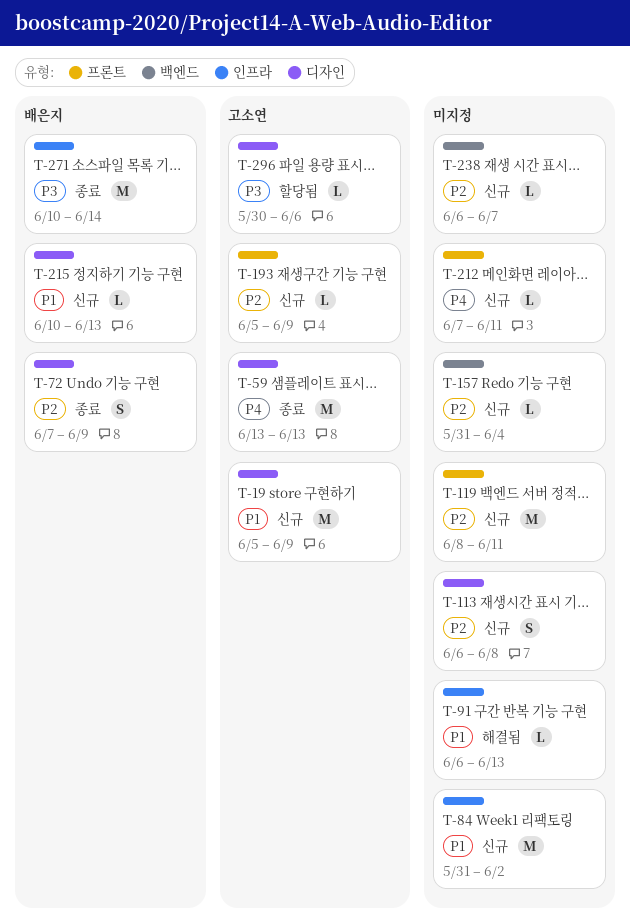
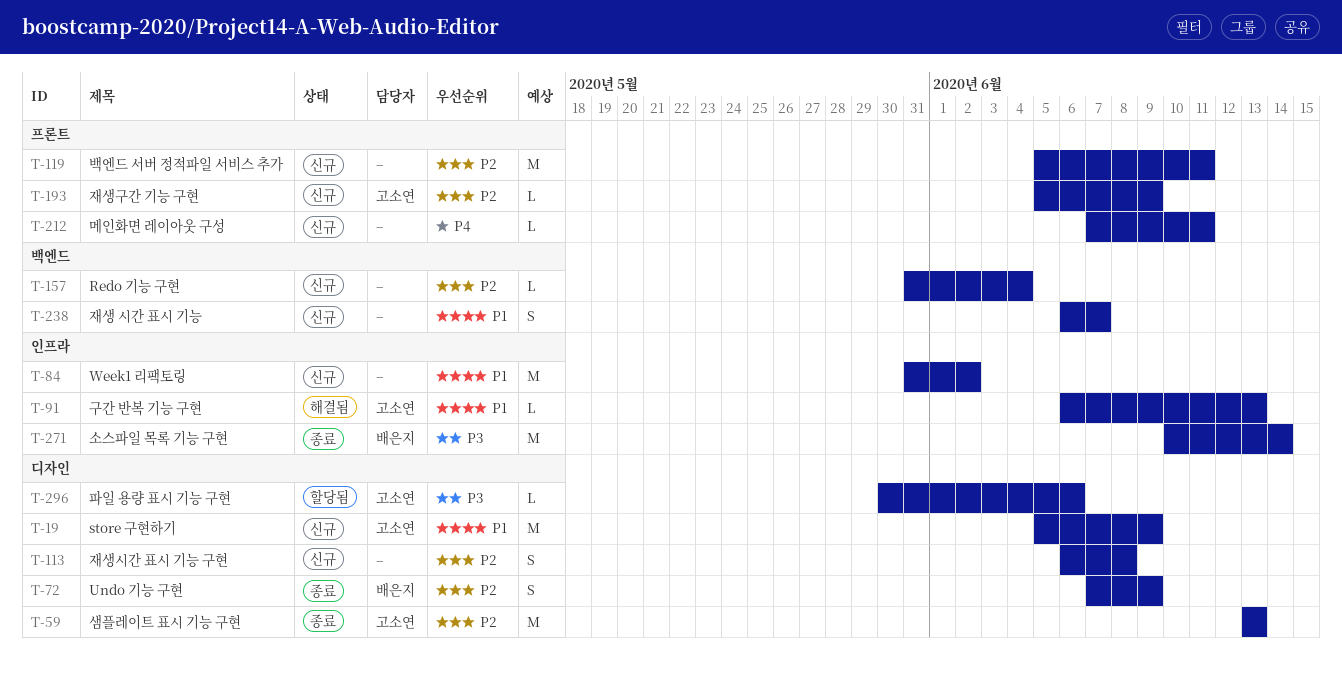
T-59, priority: P4 -> P2
T-91, owner: none -> 고소연
T-119, start: Jun 8 -> Jun 5
T-215: present -> none
T-238, priority: P2 -> P1
T-238, estimate: L -> S

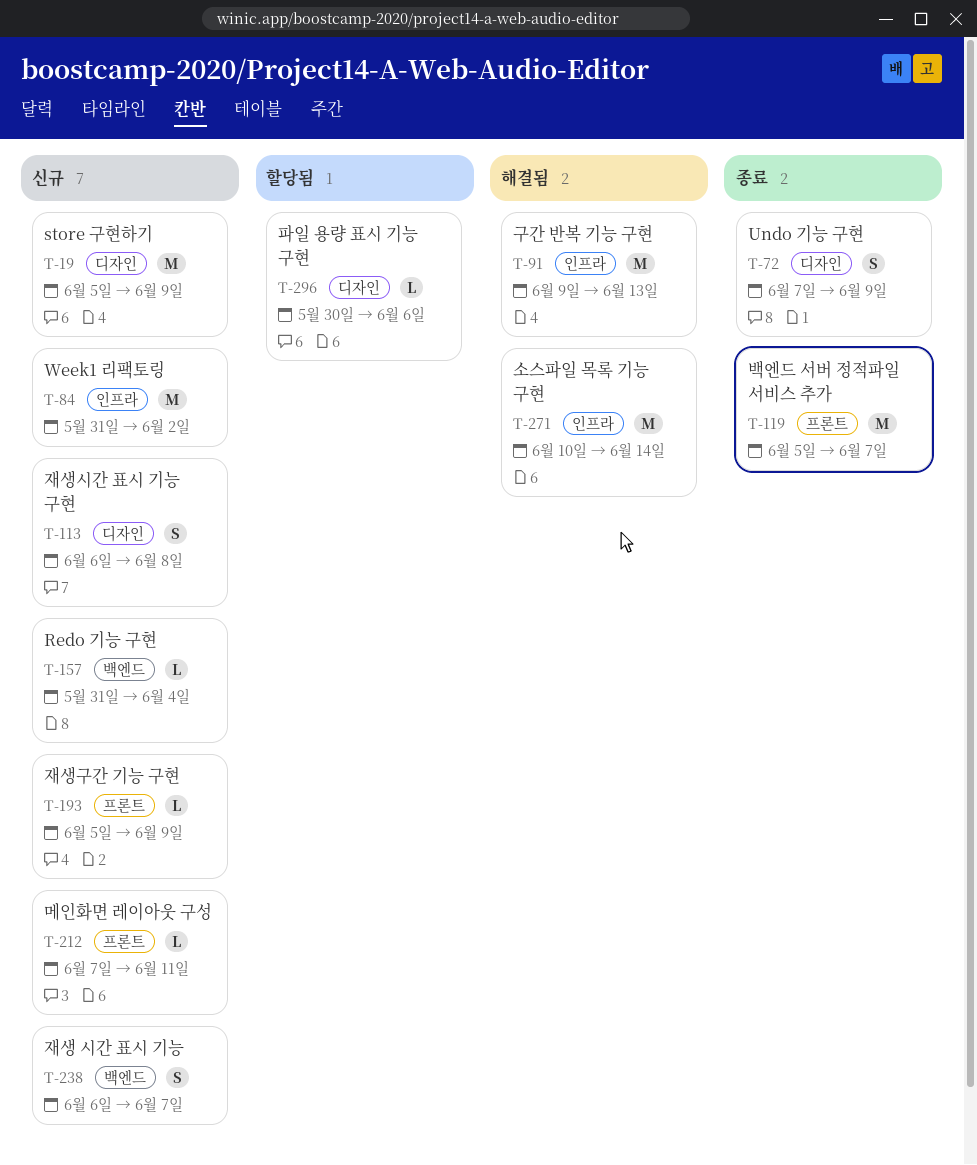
T-59: present -> none
T-91, estimate: L -> M
T-91, start: Jun 6 -> Jun 9
T-119, status: 신규 -> 종료
T-119, due: Jun 11 -> Jun 7
T-271, status: 종료 -> 해결됨

